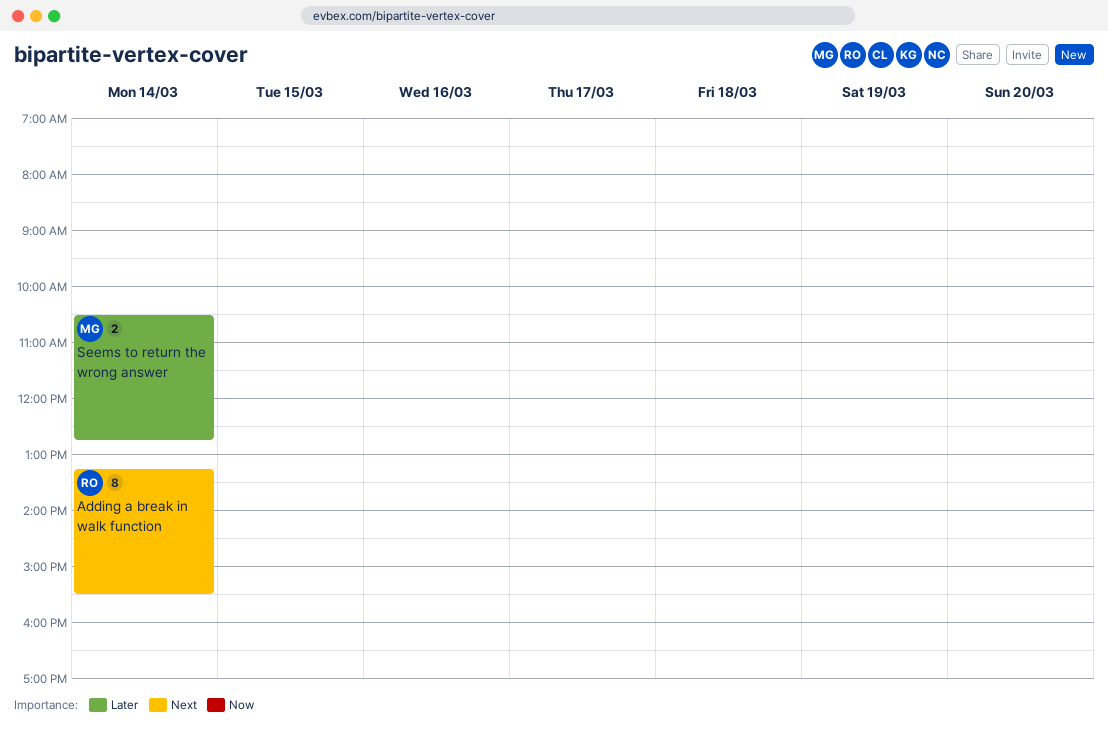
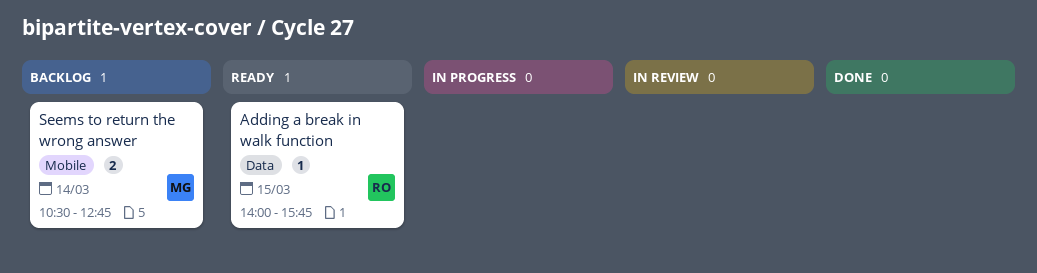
Adding a break in walk function, estimate: 8 -> 1
Adding a break in walk function, day: Mar 14 -> Mar 15
Adding a break in walk function, begins: 13:15 -> 14:00
Adding a break in walk function, ends: 15:30 -> 15:45

